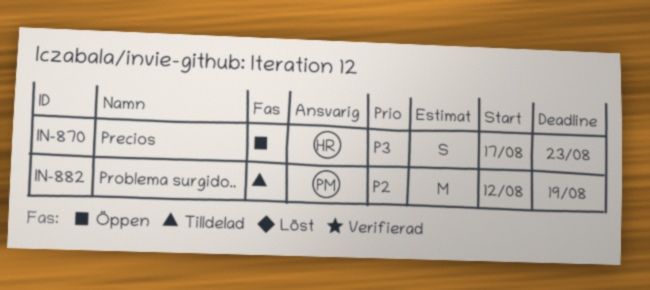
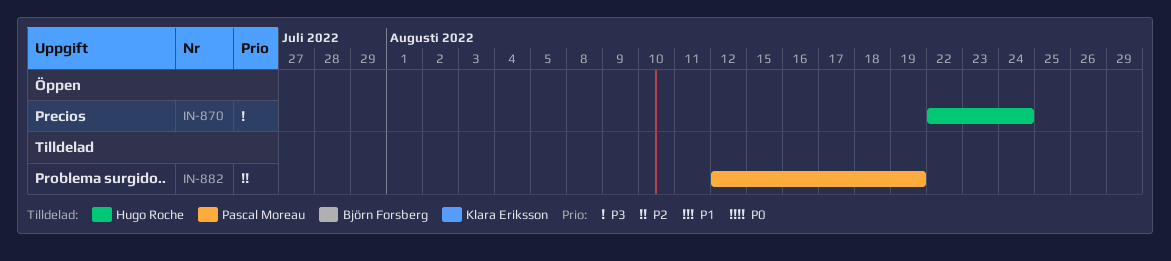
IN-870, start: Aug 17 -> Aug 22
IN-870, due: Aug 23 -> Aug 24

